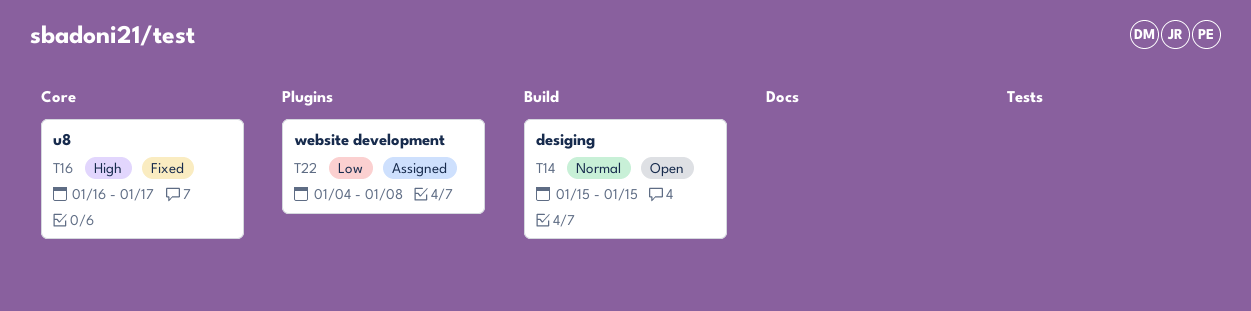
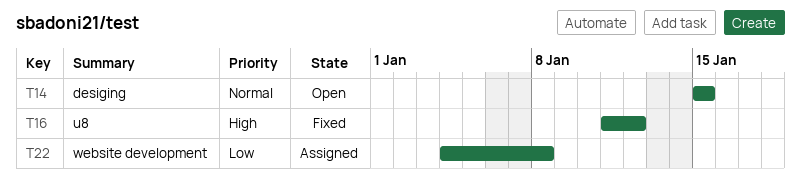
T16, start: Jan 16 -> Jan 11
T16, due: Jan 17 -> Jan 12

